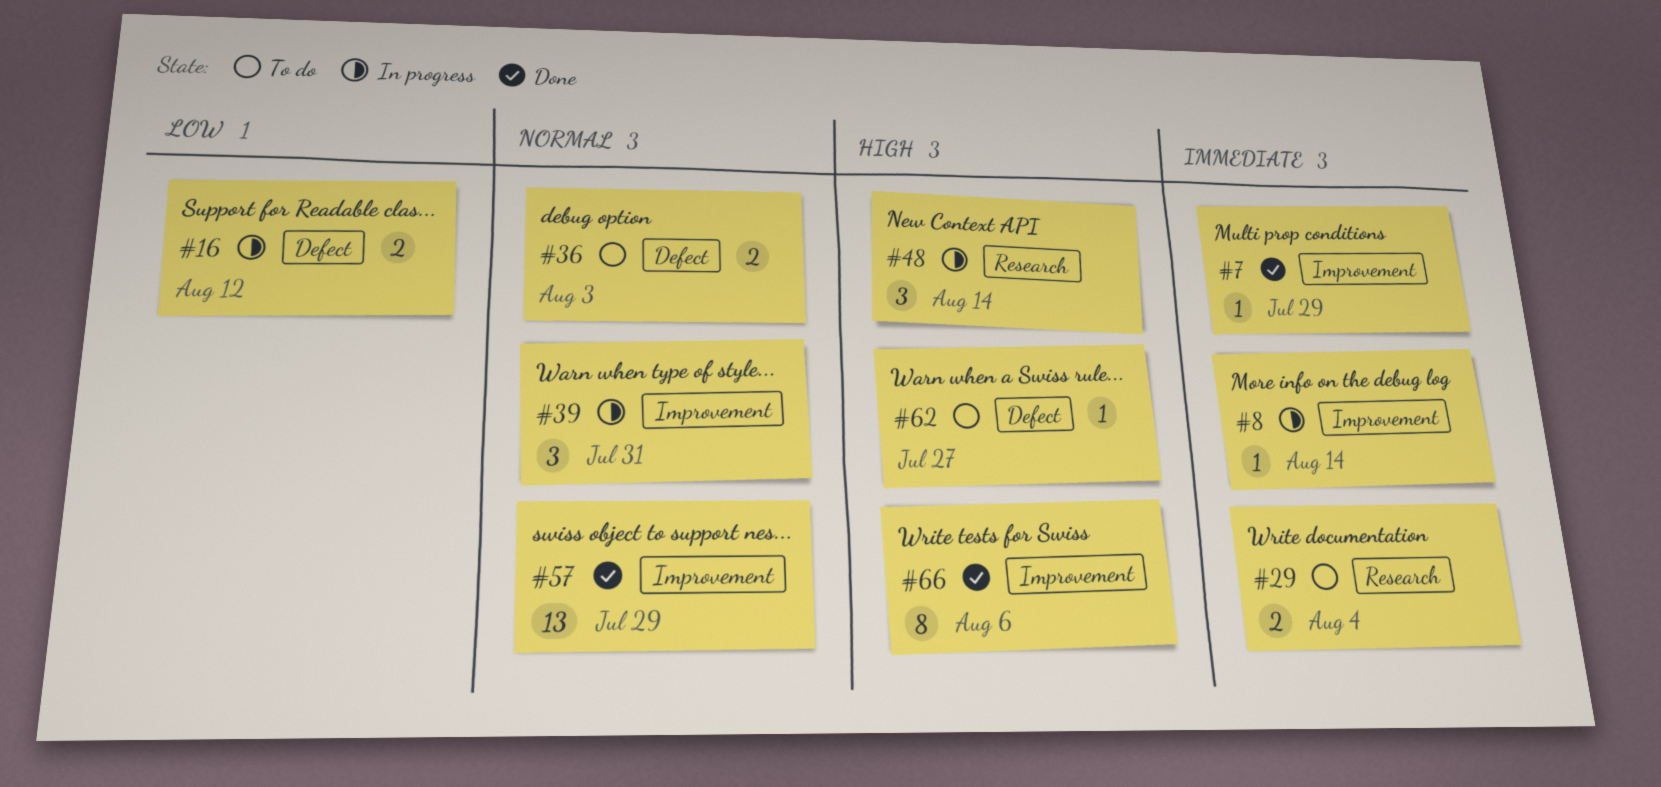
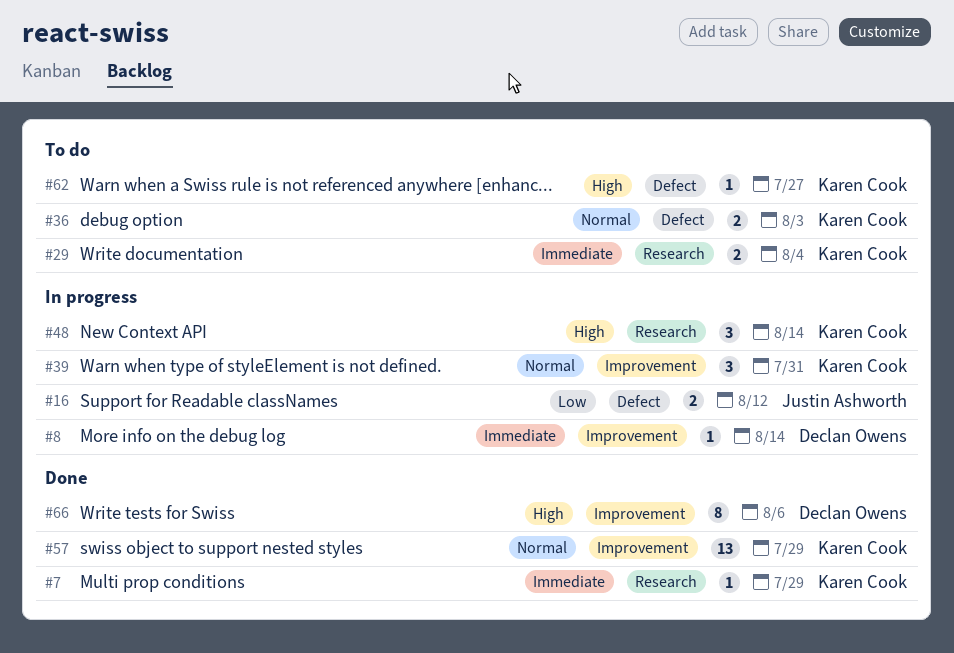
#7, label: Improvement -> Research

